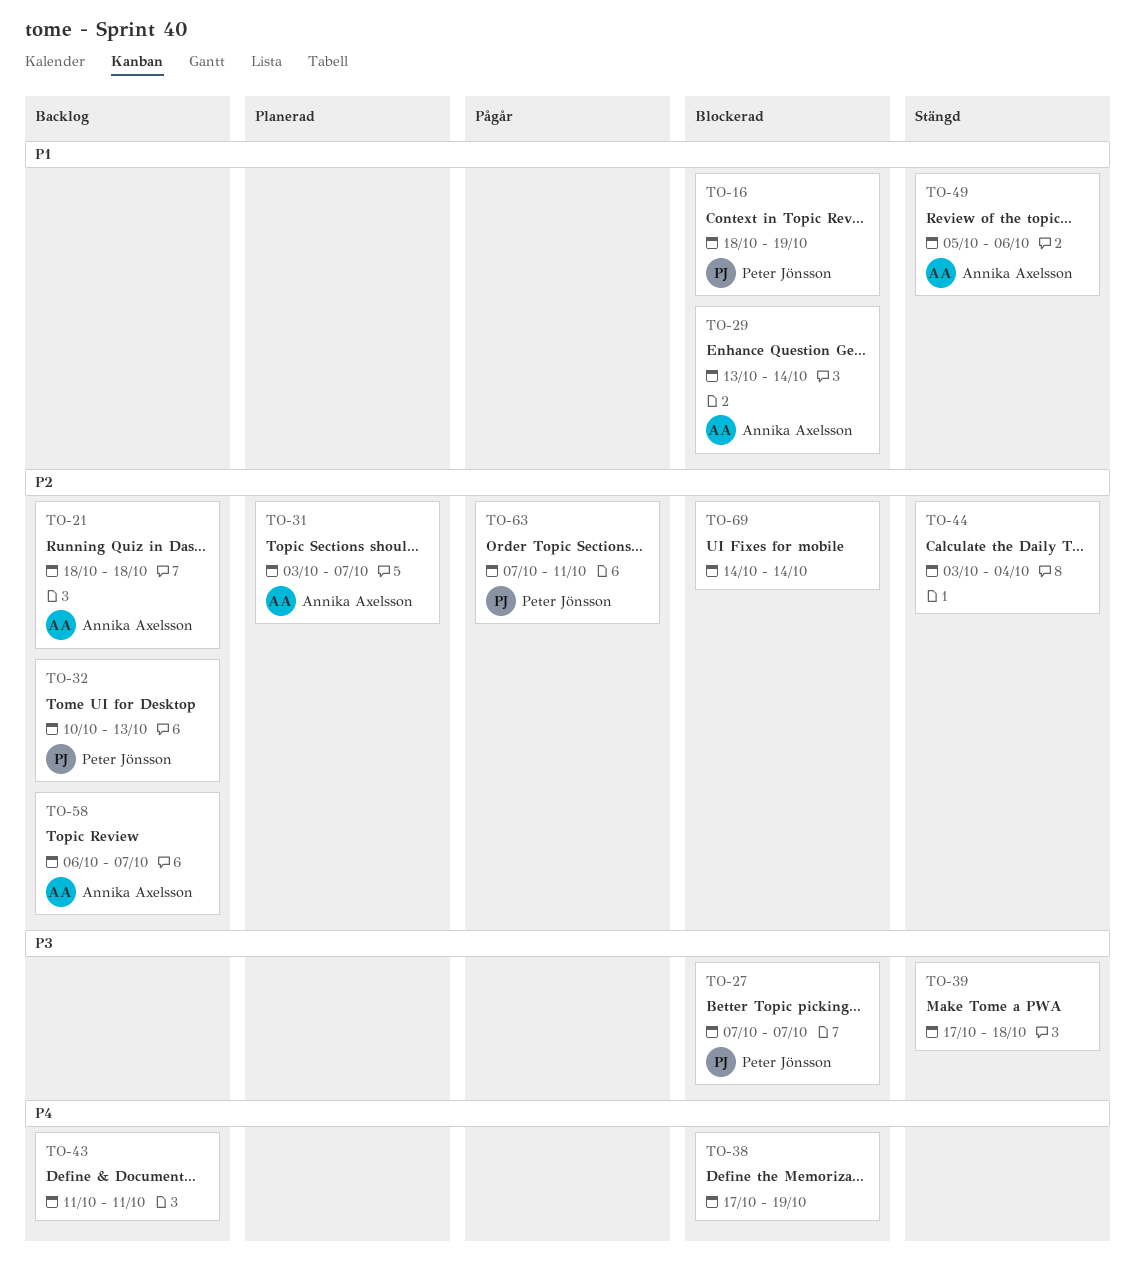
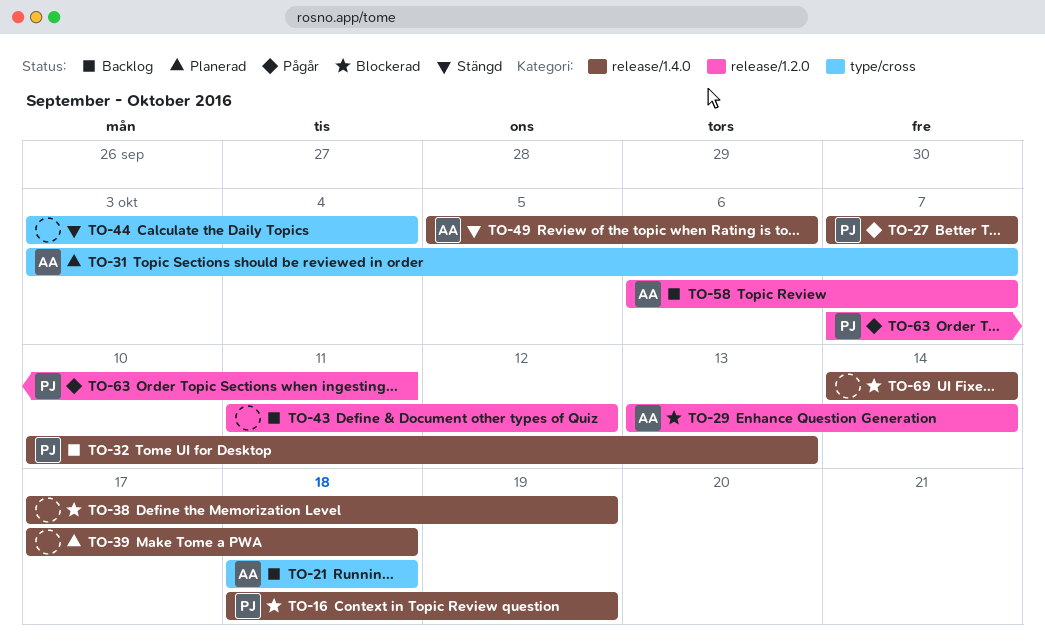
TO-27, status: Blockerad -> Pågår
TO-39, status: Stängd -> Planerad
TO-43, due: Oct 11 -> Oct 12

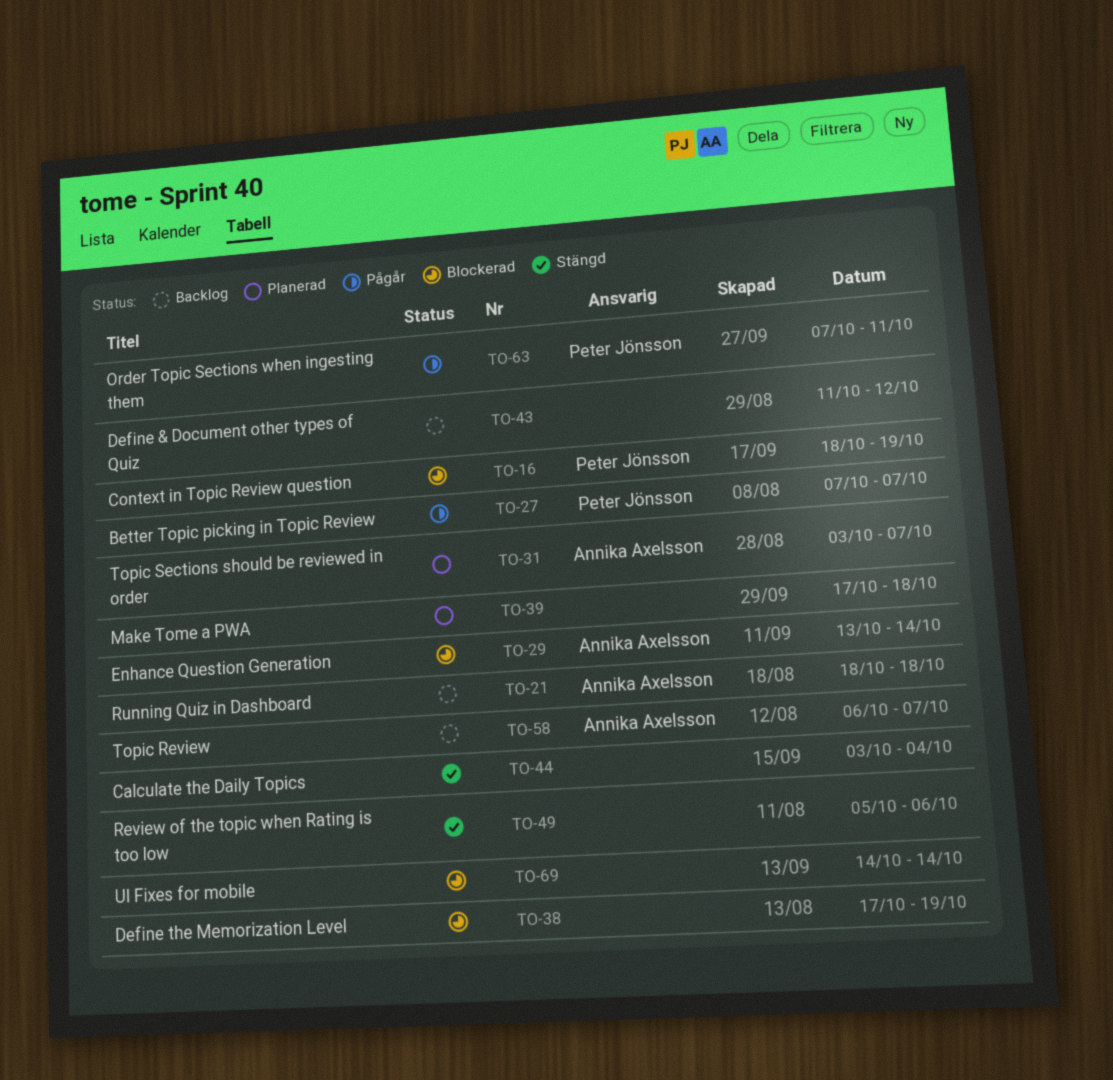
TO-32: present -> none
TO-49, owner: Annika Axelsson -> none

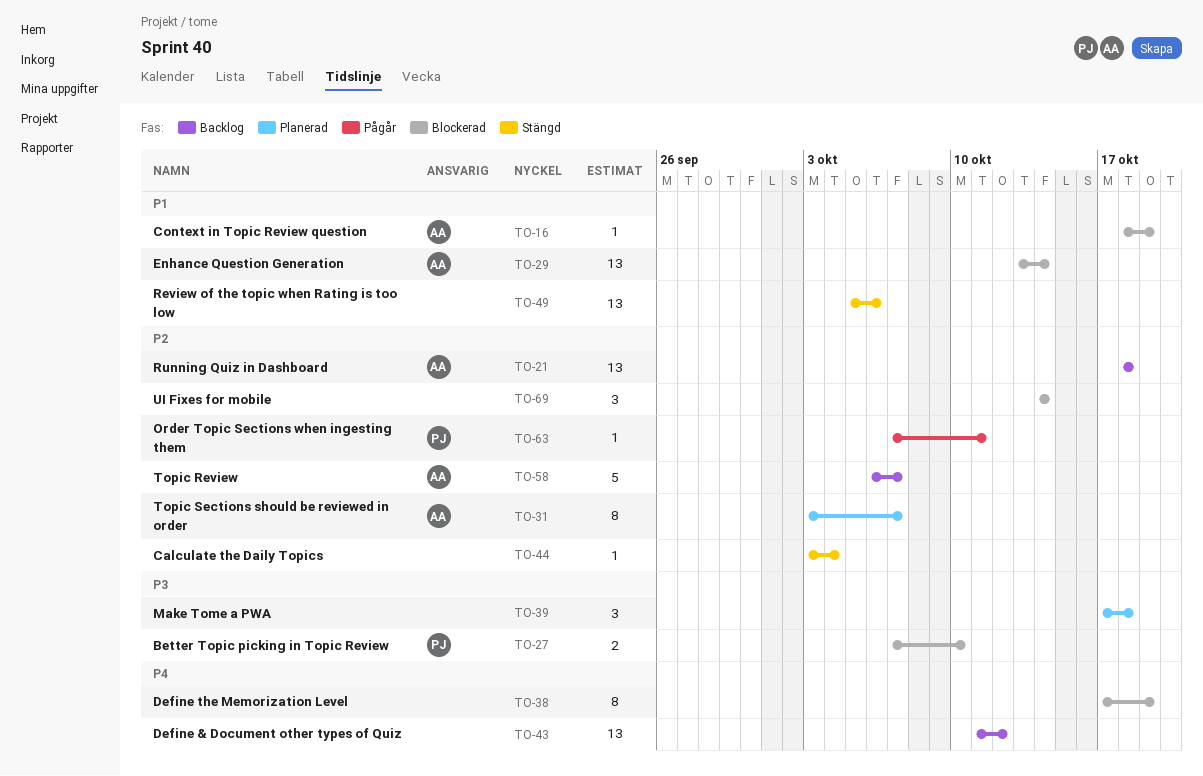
TO-16, owner: Peter Jönsson -> Annika Axelsson
TO-27, status: Pågår -> Blockerad
TO-27, due: Oct 7 -> Oct 10

